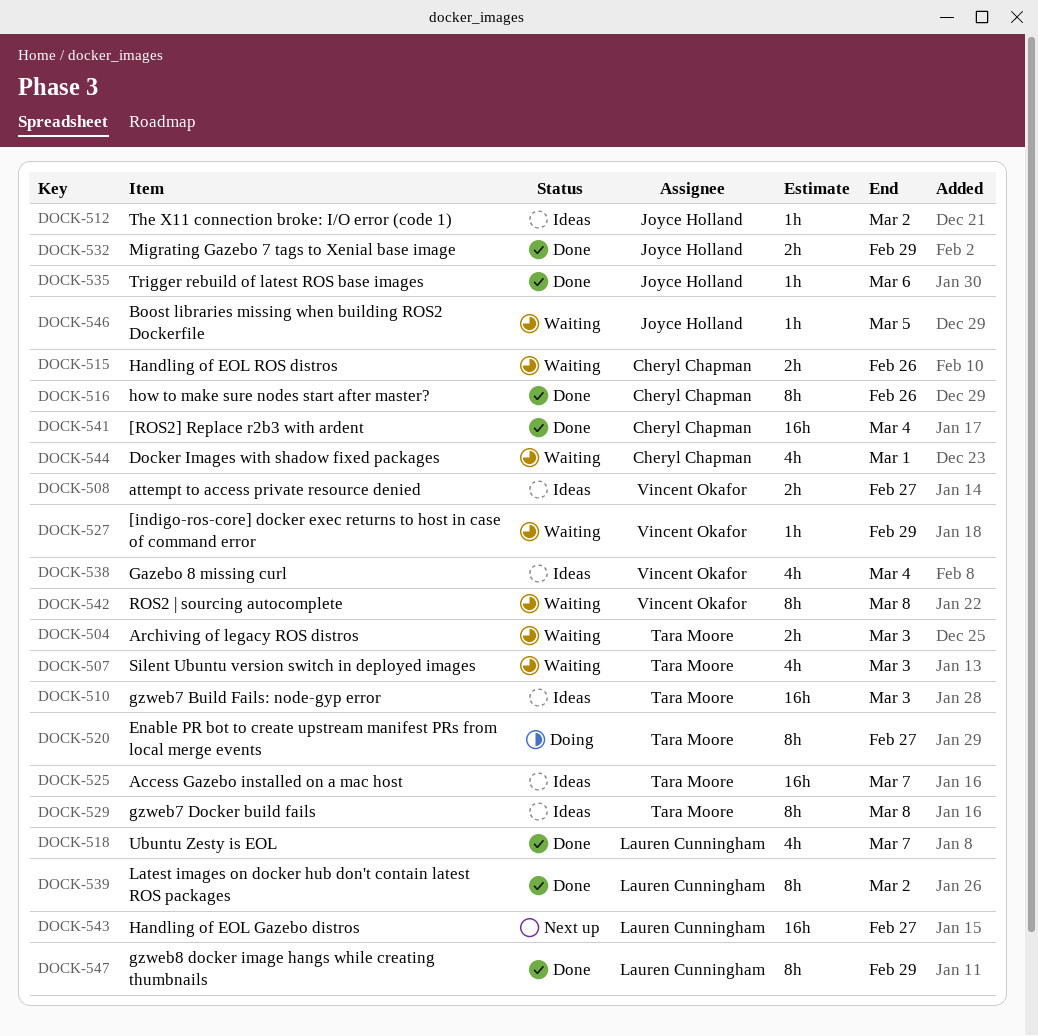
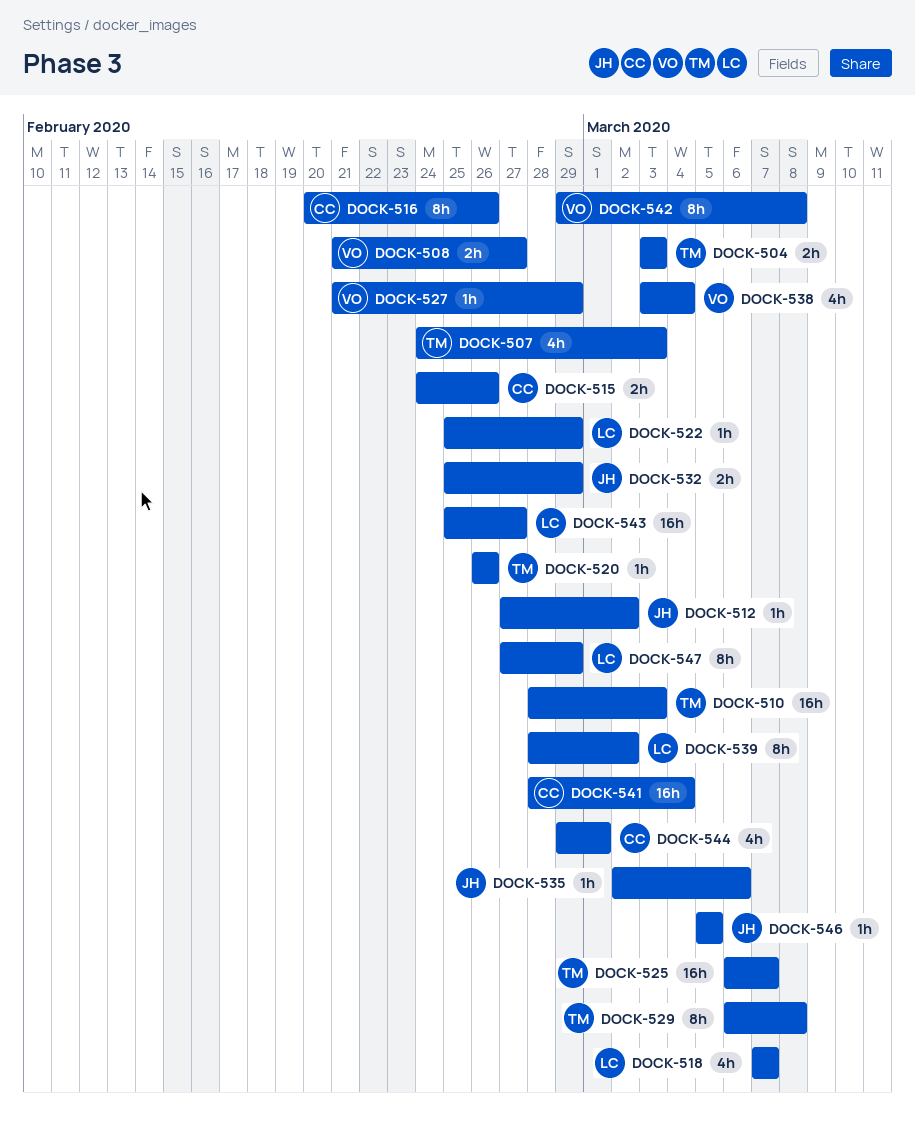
DOCK-520, estimate: 8h -> 1h
DOCK-520, due: Feb 27 -> Feb 26
DOCK-522: none -> present

